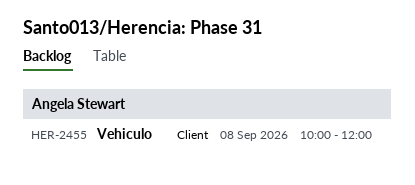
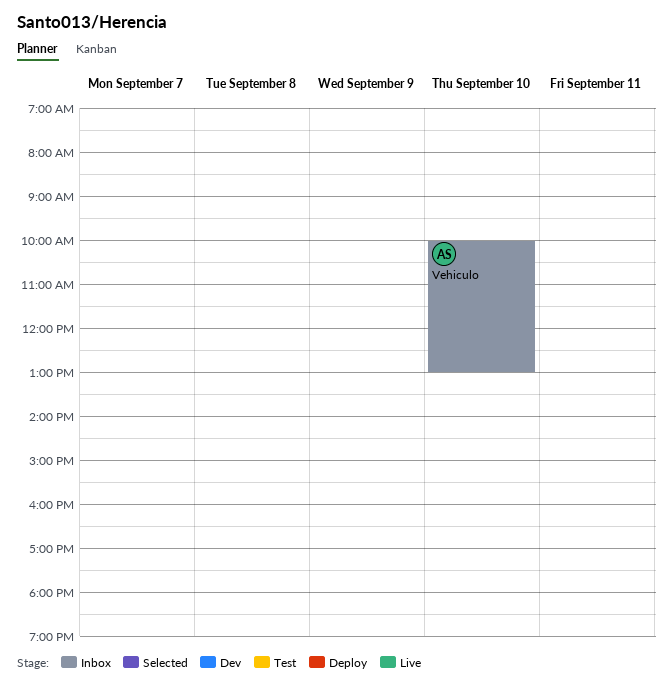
Vehiculo, day: Sep 8 -> Sep 10
Vehiculo, ends: 12:00 -> 13:00

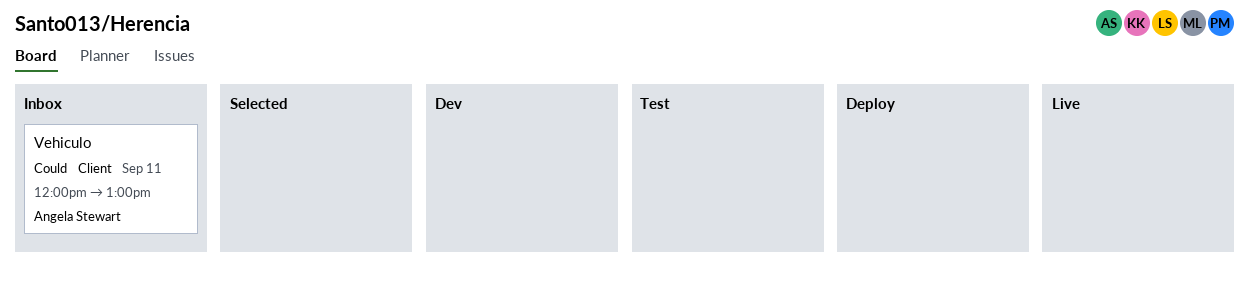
Vehiculo, day: Sep 10 -> Sep 11
Vehiculo, begins: 10:00 -> 12:00

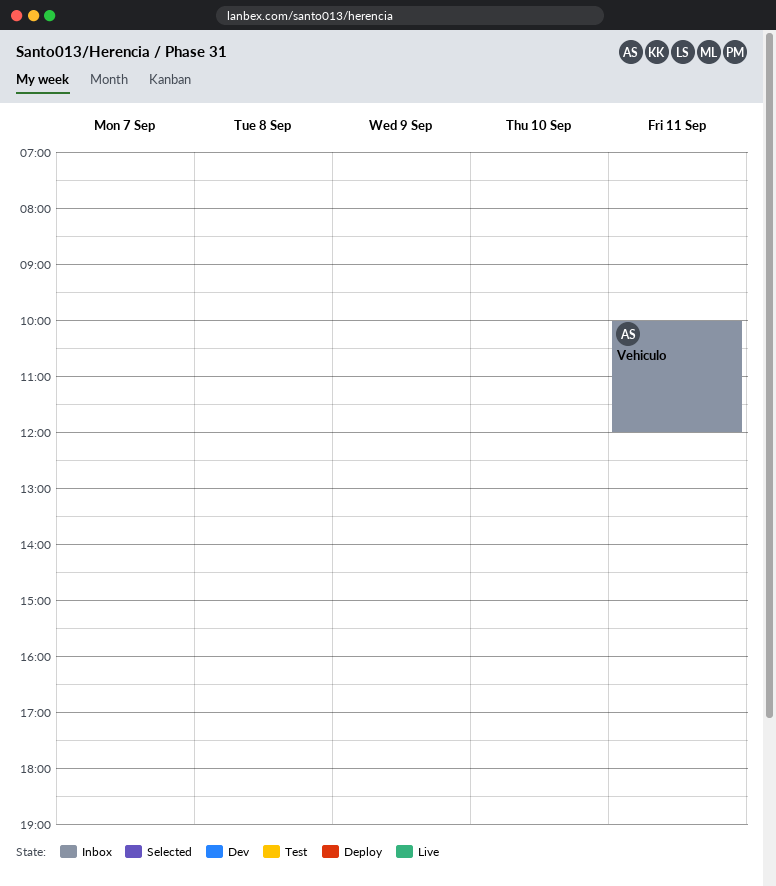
Vehiculo, begins: 12:00 -> 10:00
Vehiculo, ends: 13:00 -> 12:00

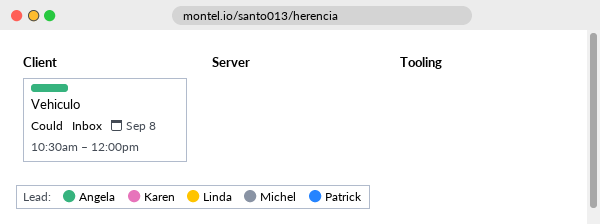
Vehiculo, day: Sep 11 -> Sep 8
Vehiculo, begins: 10:00 -> 10:30

